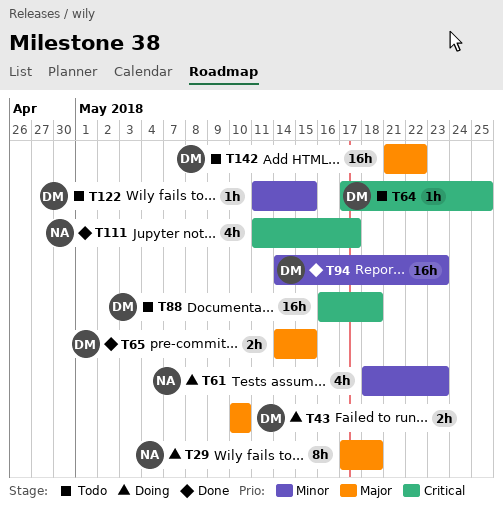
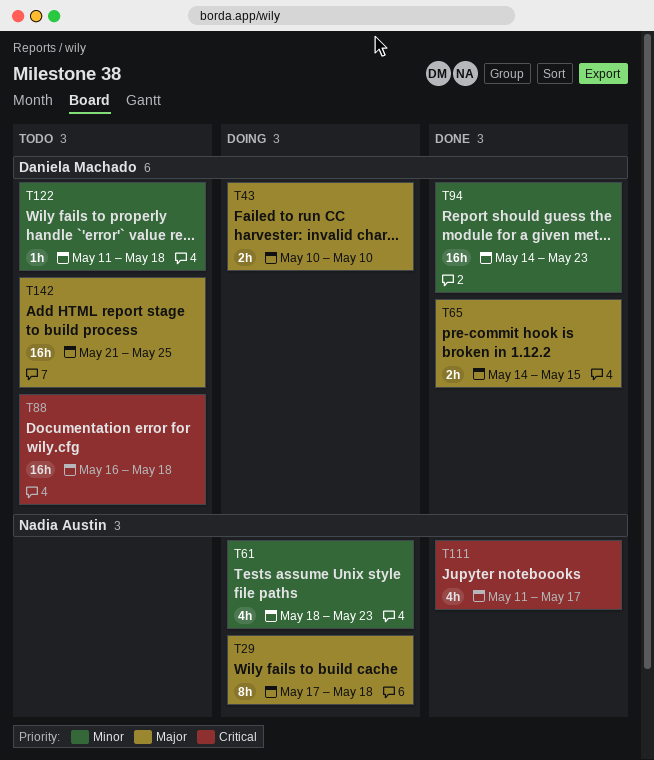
T64: present -> none
T122, due: May 15 -> May 18
T142, due: May 22 -> May 25

